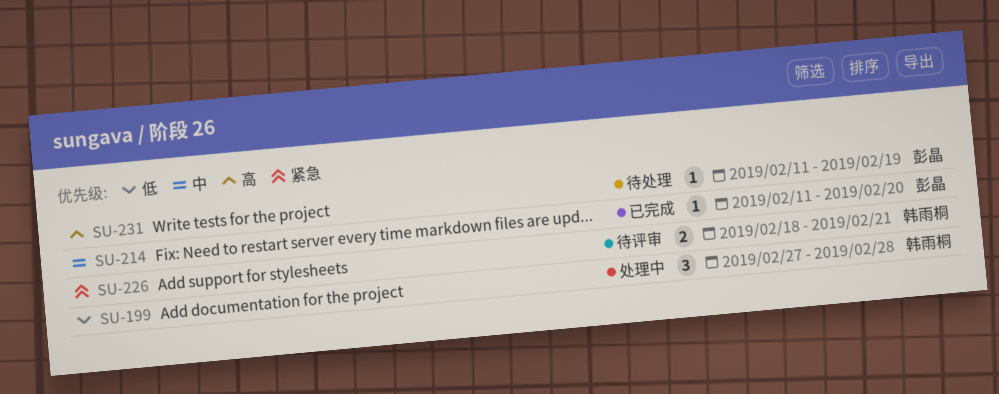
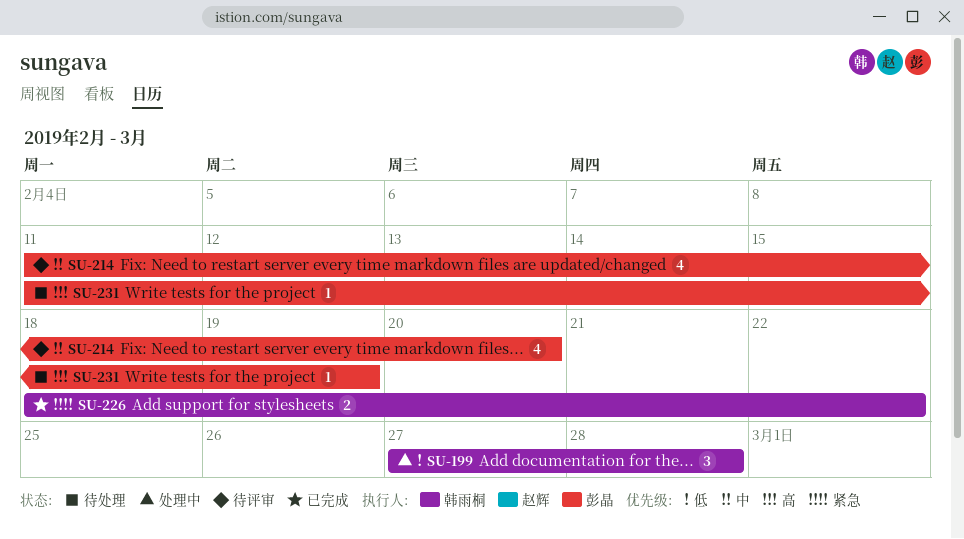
SU-214, status: 已完成 -> 待评审
SU-214, estimate: 1 -> 4
SU-226, status: 待评审 -> 已完成
SU-226, due: Feb 21 -> Feb 22

